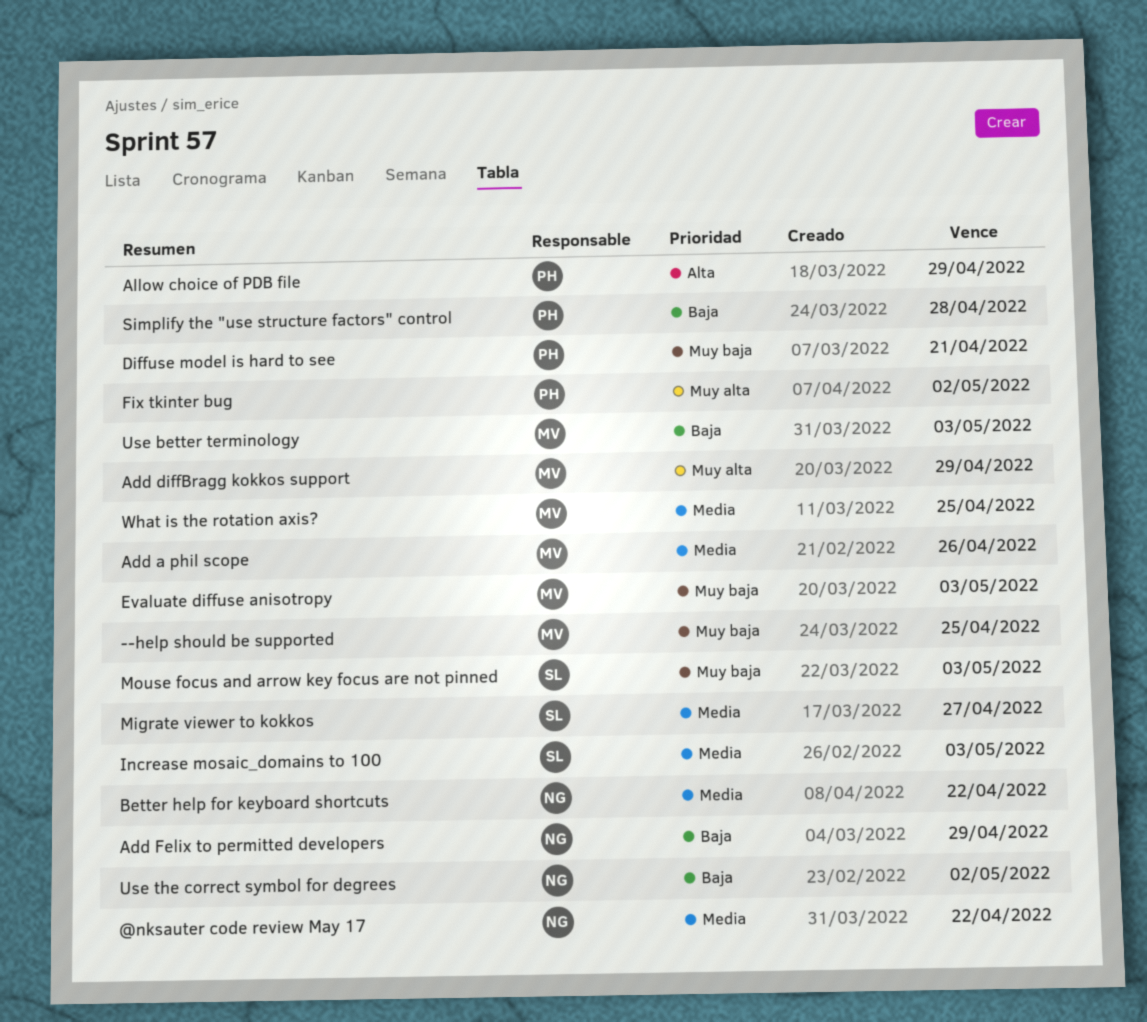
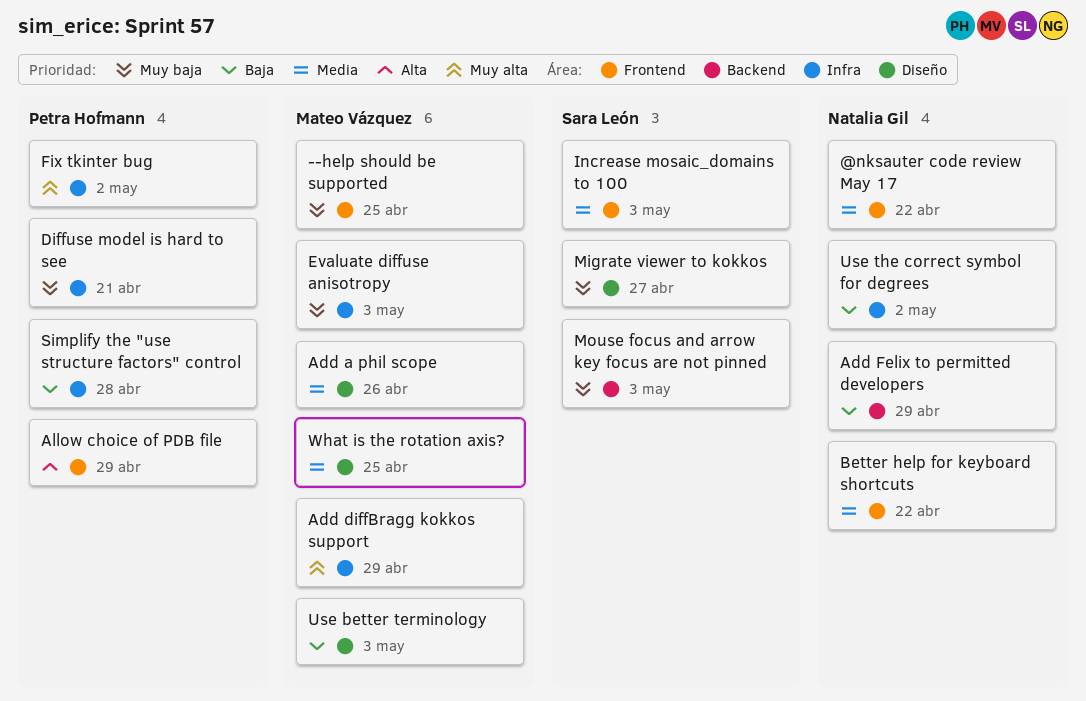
Migrate viewer to kokkos, priority: Media -> Muy baja

